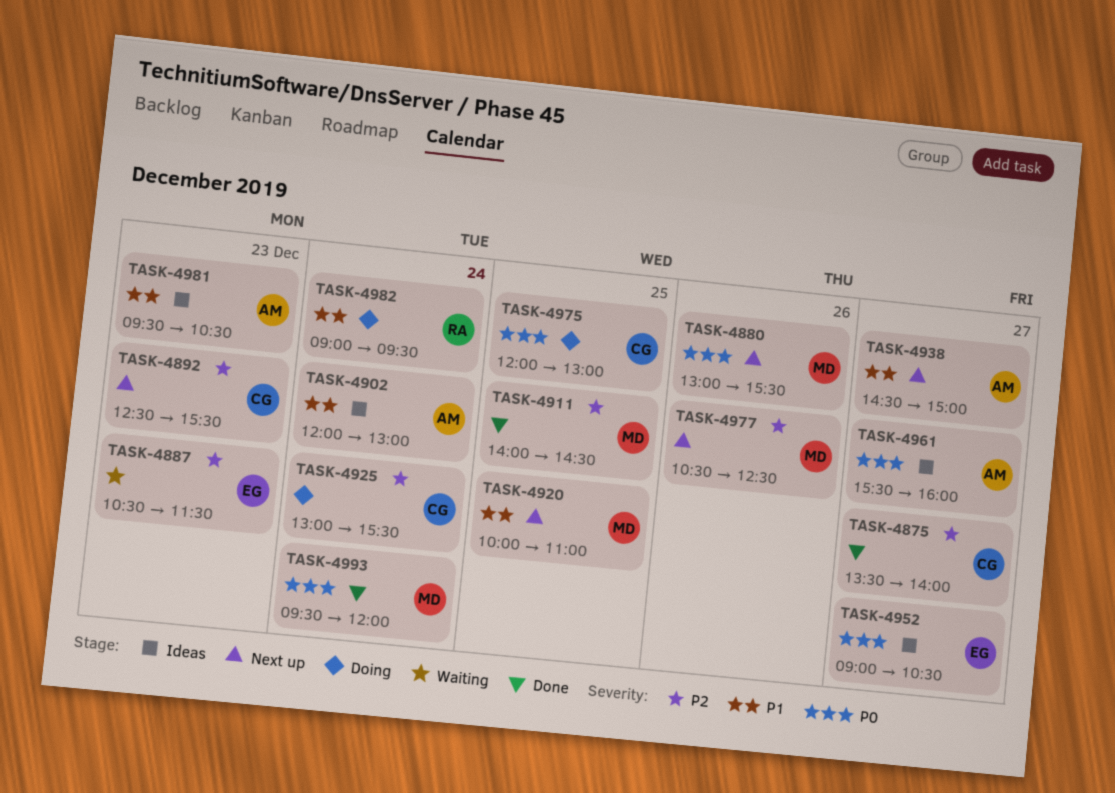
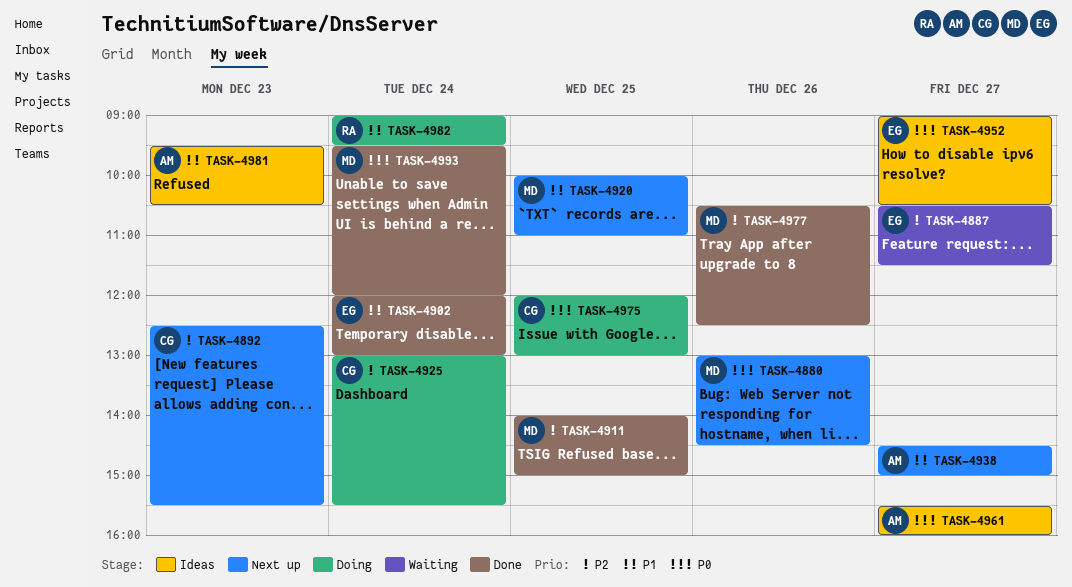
TASK-4875: present -> none
TASK-4880, ends: 15:30 -> 14:30
TASK-4887, day: Dec 23 -> Dec 27
TASK-4902, status: Ideas -> Done
TASK-4902, owner: AM -> EG
TASK-4911, ends: 14:30 -> 15:00
TASK-4977, status: Next up -> Done

